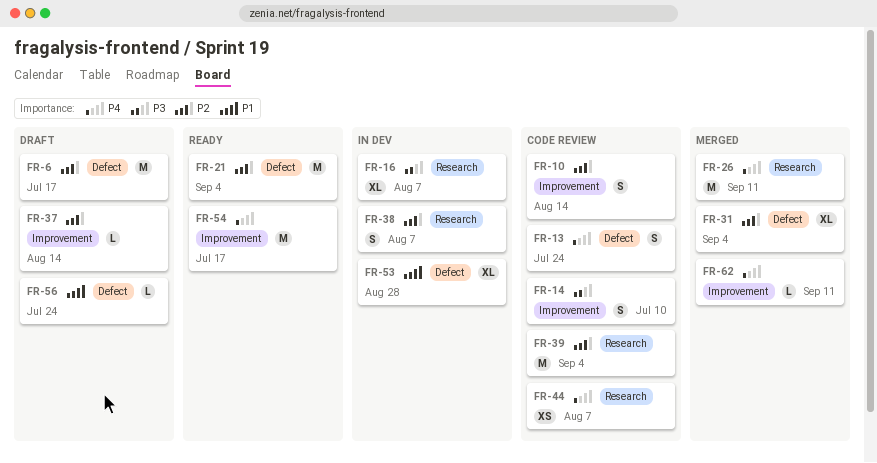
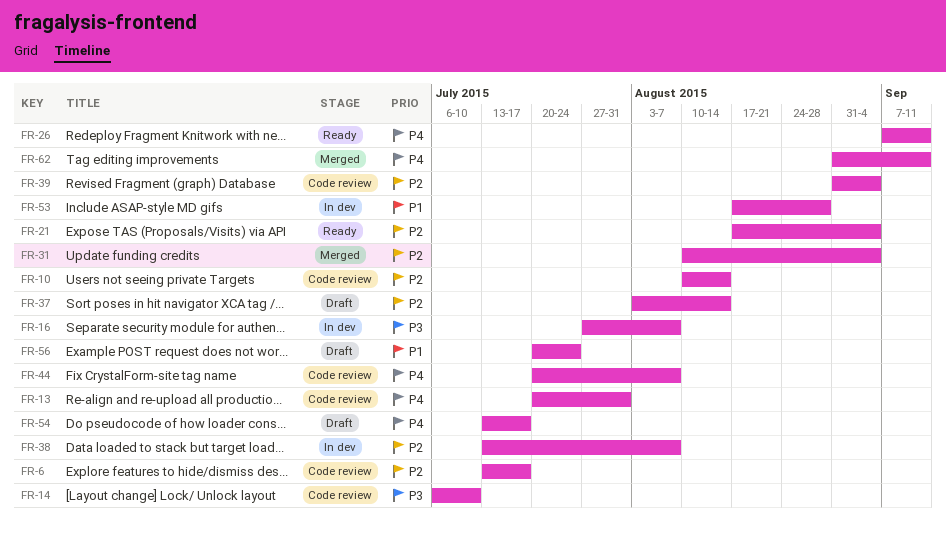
FR-6, status: Draft -> Code review
FR-13, due: Jul 24 -> Jul 31
FR-26, status: Merged -> Ready
FR-54, status: Ready -> Draft

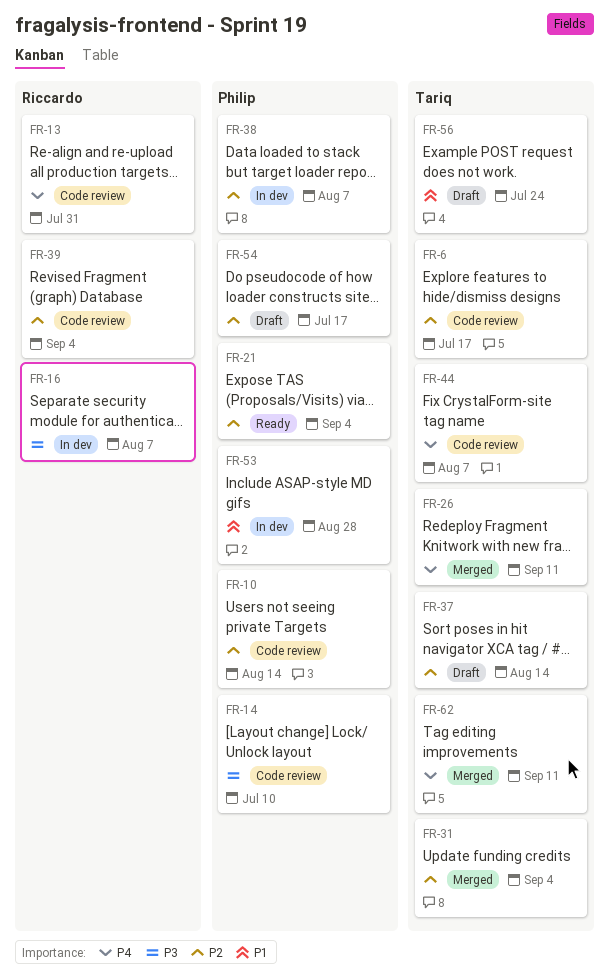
FR-26, status: Ready -> Merged
FR-54, priority: P4 -> P2

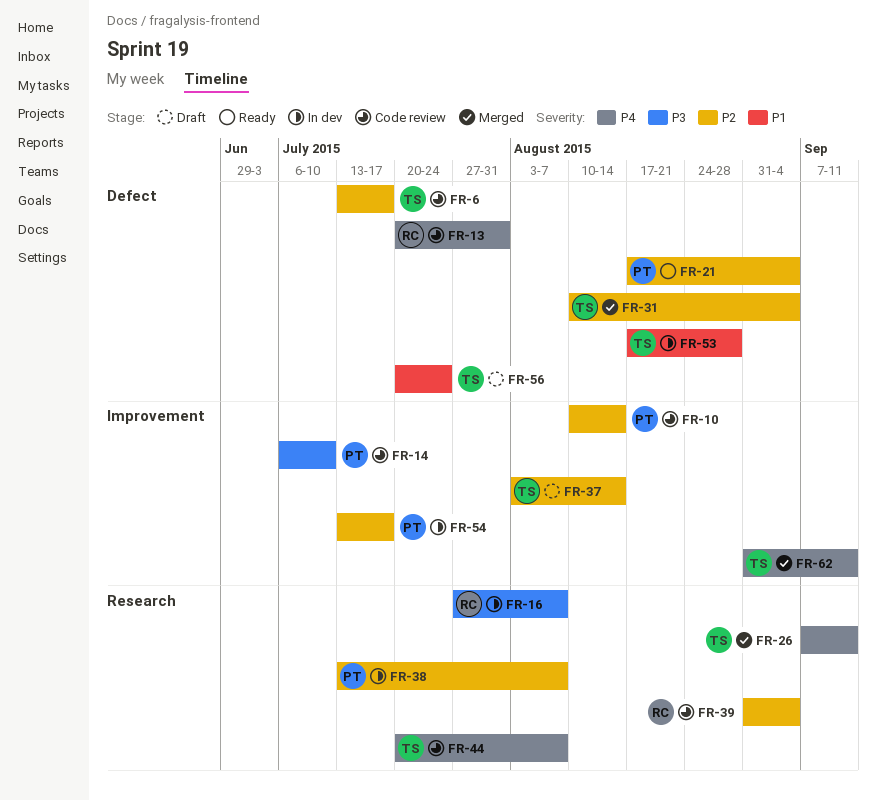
FR-53, owner: Philip -> Tariq
FR-54, status: Draft -> In dev

